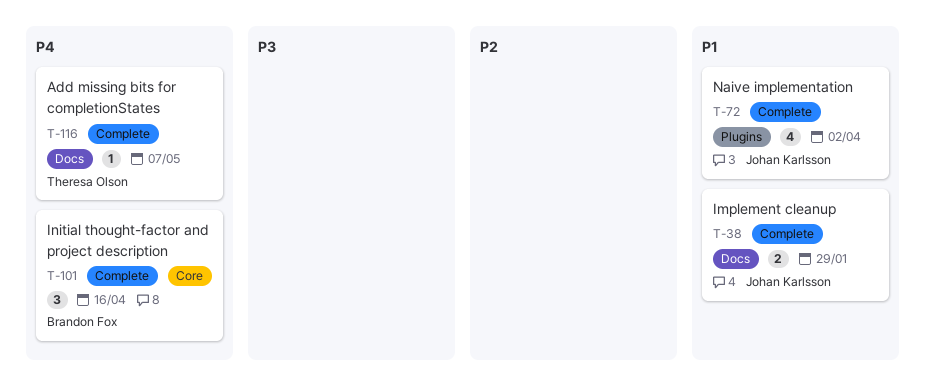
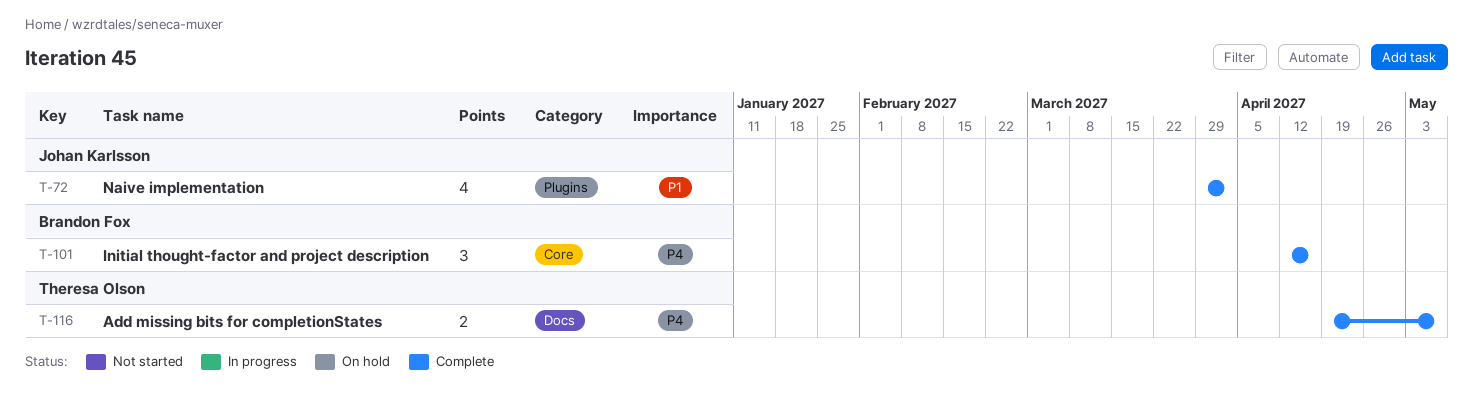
T-38: present -> none
T-116, estimate: 1 -> 2

